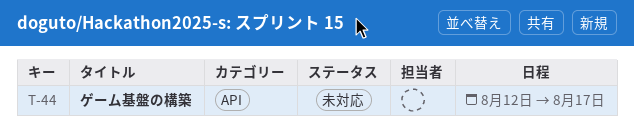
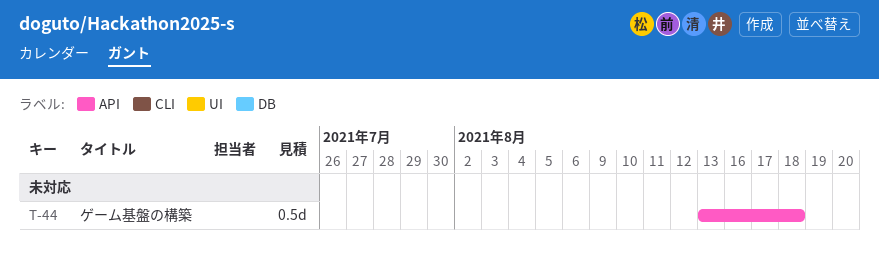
T-44, start: Aug 12 -> Aug 13
T-44, due: Aug 17 -> Aug 18

